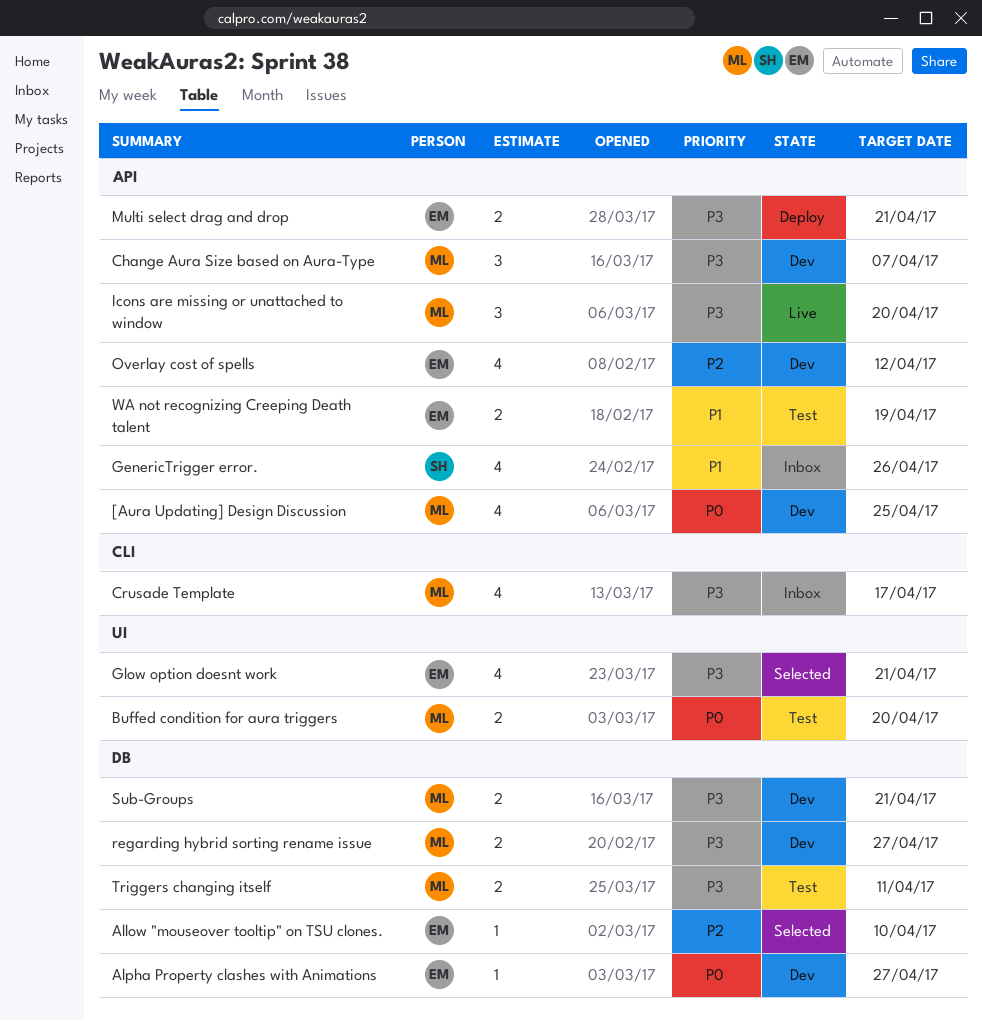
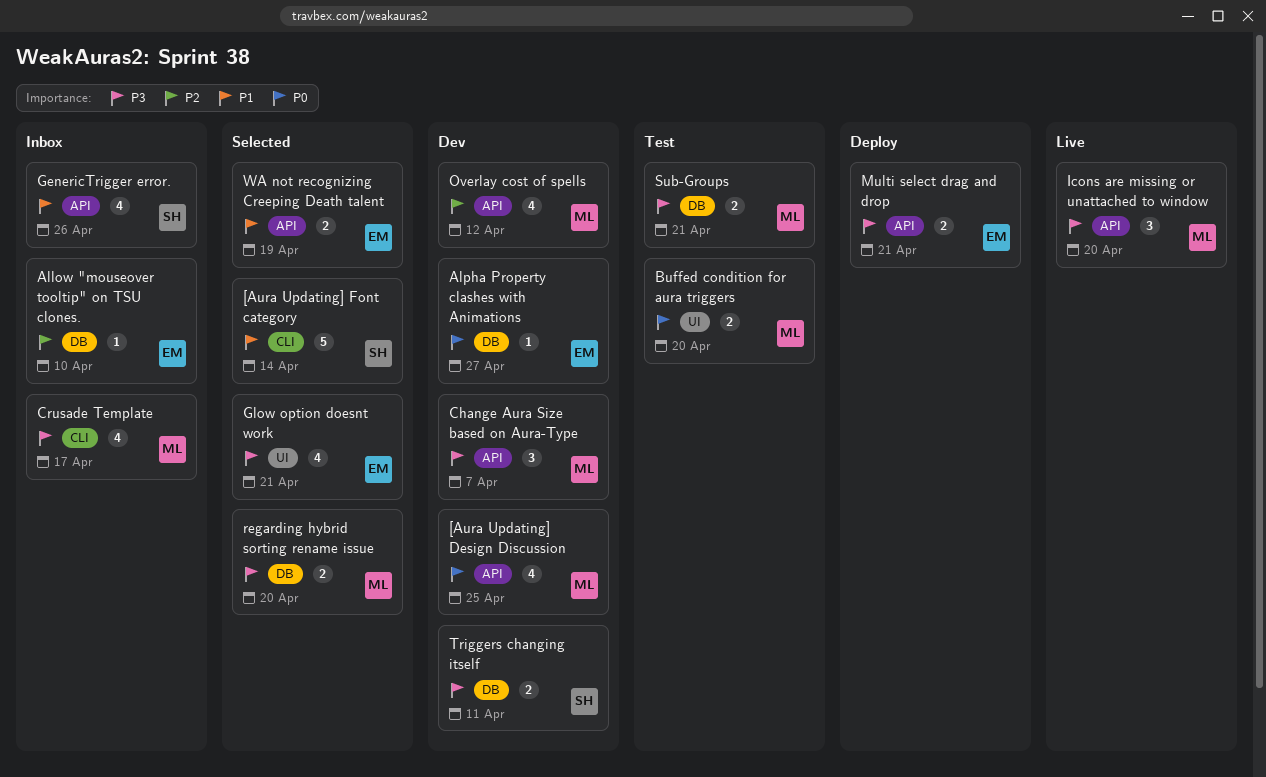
[Aura Updating] Font category: none -> present
Allow "mouseover tooltip" on TSU clones., status: Selected -> Inbox
Overlay cost of spells, owner: EM -> ML
regarding hybrid sorting rename issue, status: Dev -> Selected
regarding hybrid sorting rename issue, due: Apr 27 -> Apr 20
Sub-Groups, status: Dev -> Test
Triggers changing itself, status: Test -> Dev
Triggers changing itself, owner: ML -> SH
WA not recognizing Creeping Death talent, status: Test -> Selected

